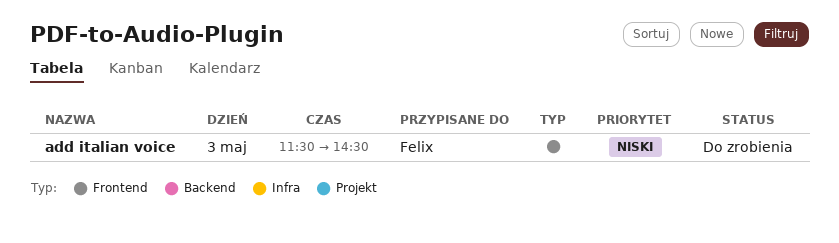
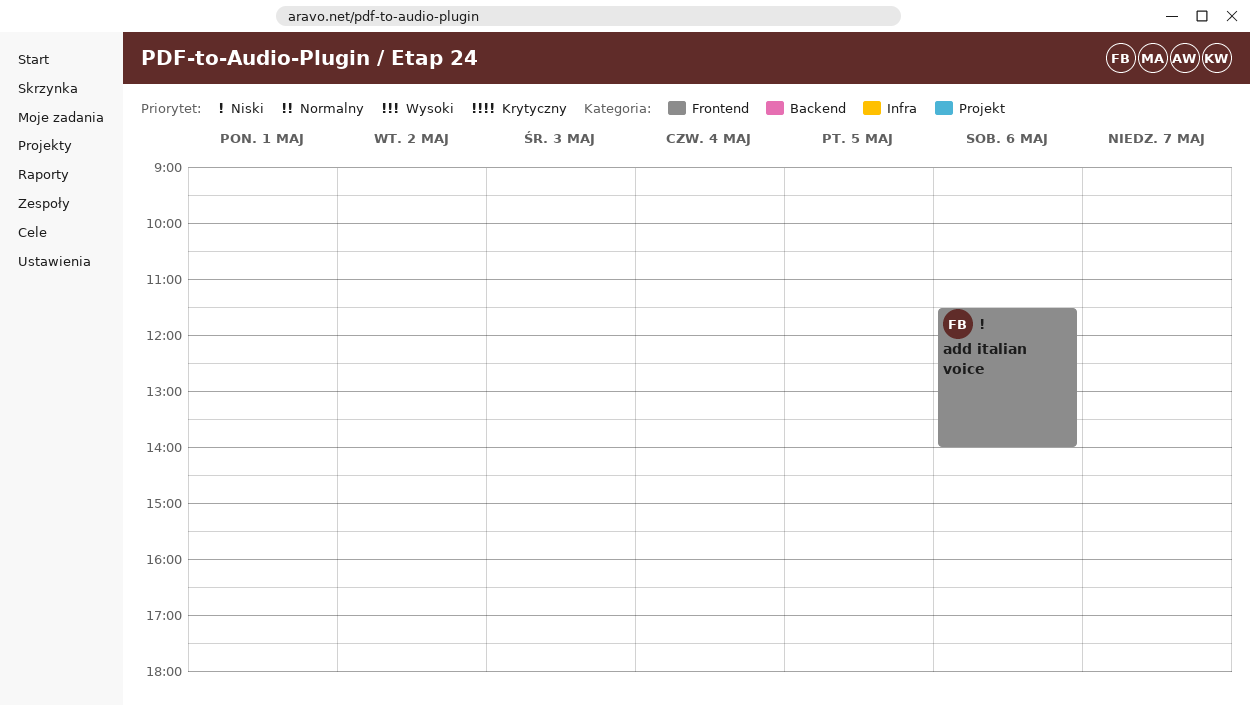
add italian voice, day: May 3 -> May 6
add italian voice, ends: 14:30 -> 14:00

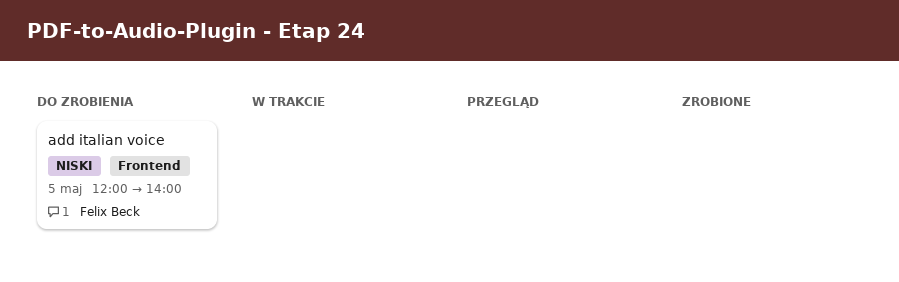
add italian voice, day: May 6 -> May 5
add italian voice, begins: 11:30 -> 12:00

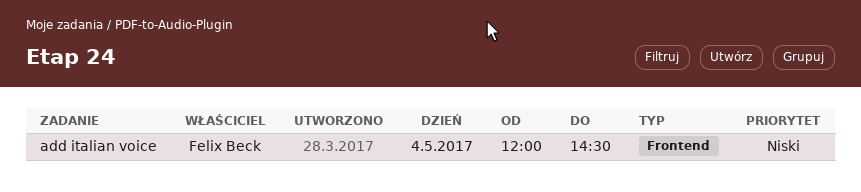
add italian voice, day: May 5 -> May 4
add italian voice, ends: 14:00 -> 14:30

